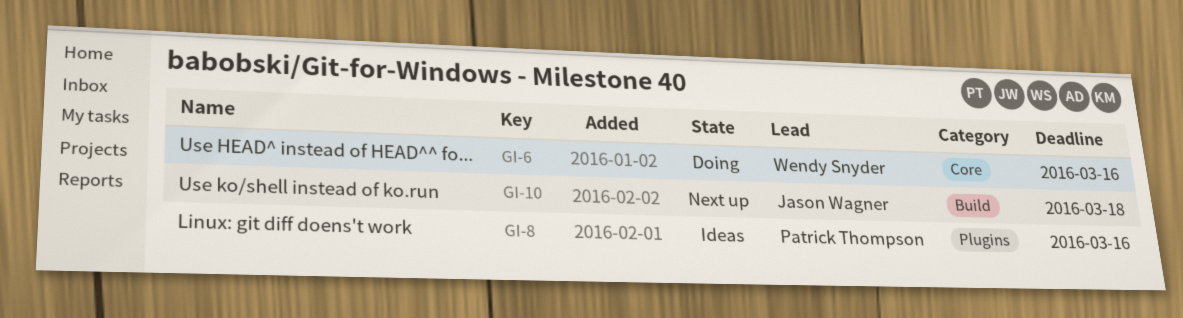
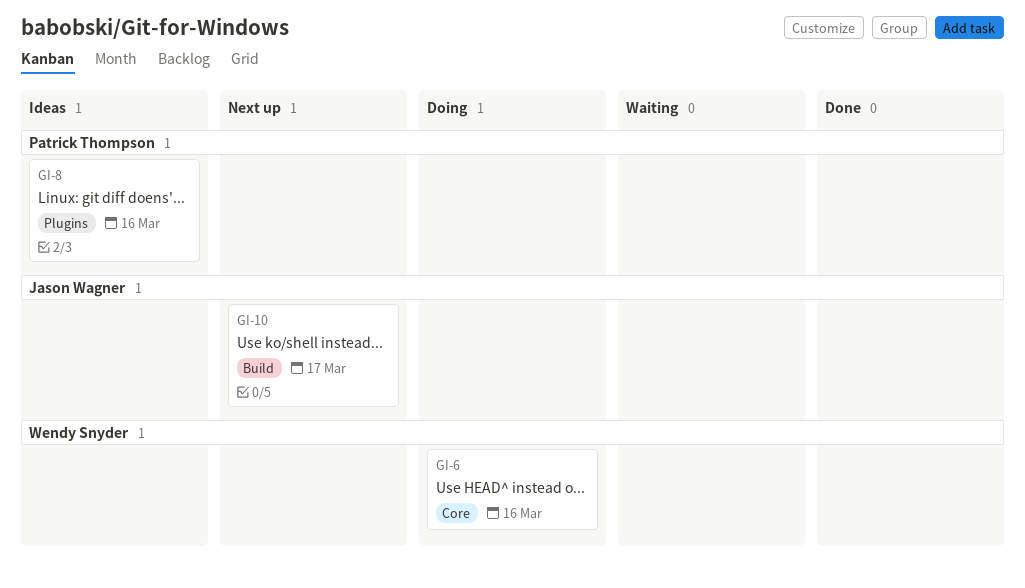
GI-10, due: Mar 18 -> Mar 17

